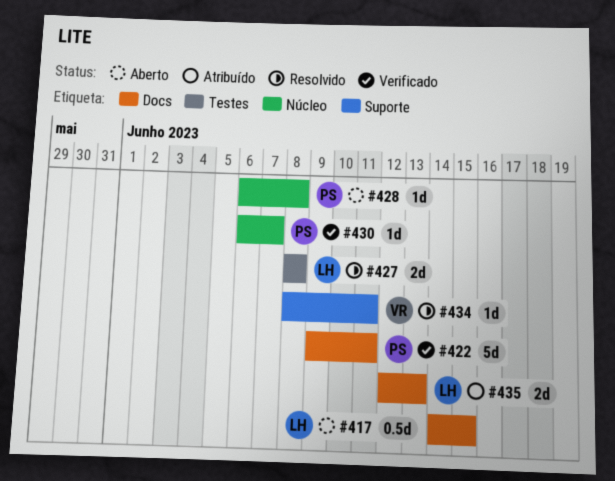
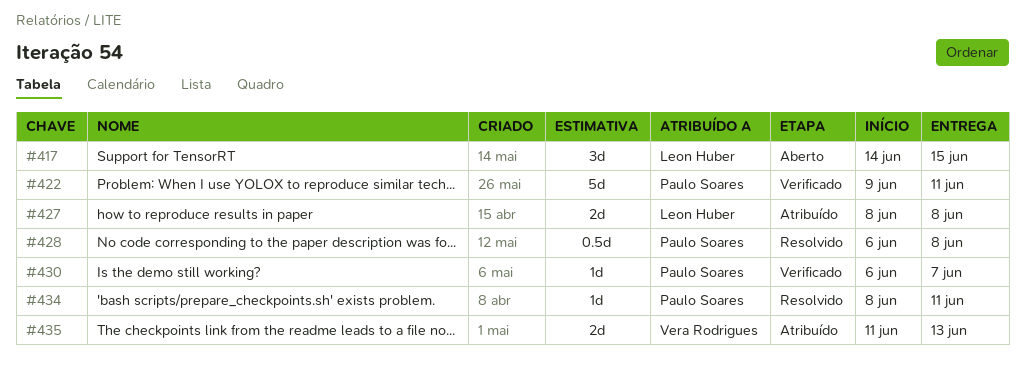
#417, estimate: 0.5d -> 3d
#427, status: Resolvido -> Atribuído
#428, status: Aberto -> Resolvido
#428, estimate: 1d -> 0.5d
#434, owner: Vera Rodrigues -> Paulo Soares
#435, owner: Leon Huber -> Vera Rodrigues
#435, start: Jun 12 -> Jun 11

